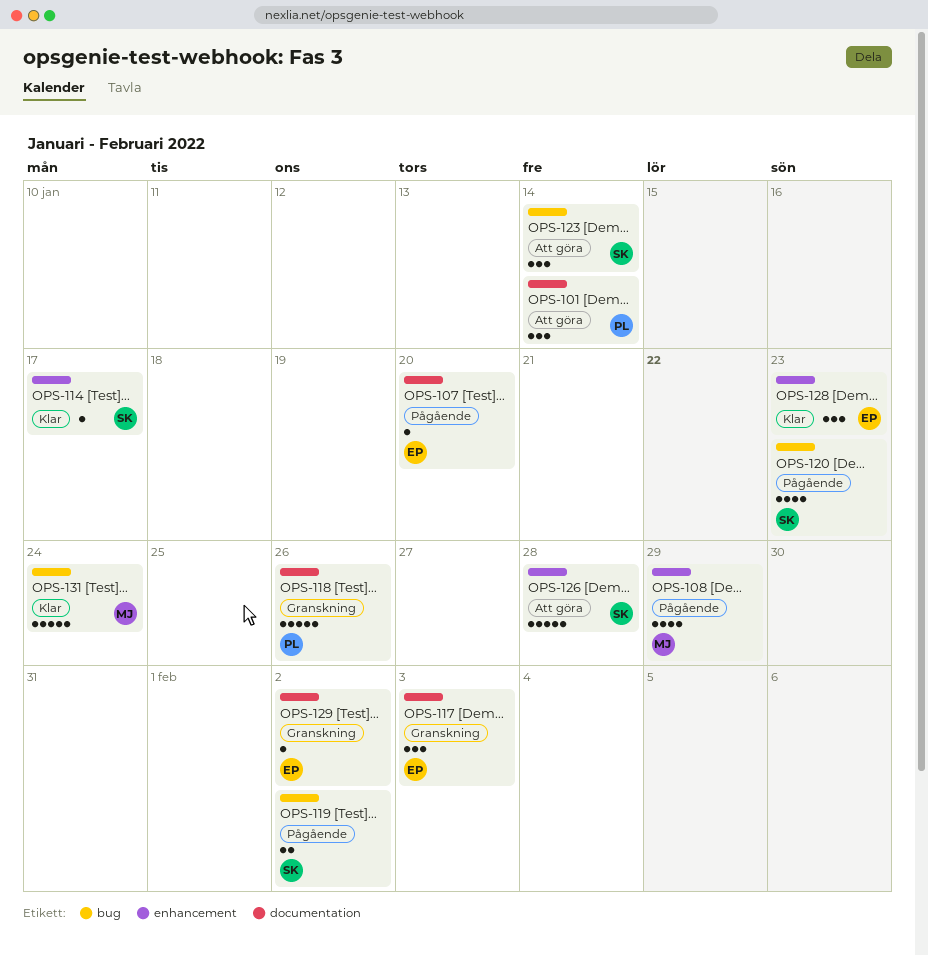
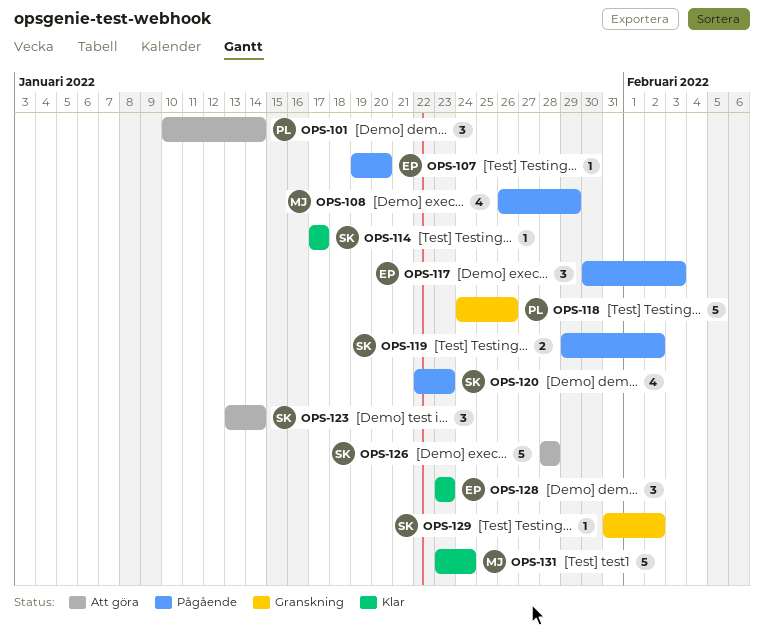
OPS-117, status: Granskning -> Pågående
OPS-129, owner: EP -> SK

